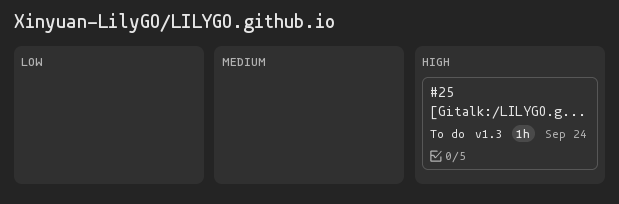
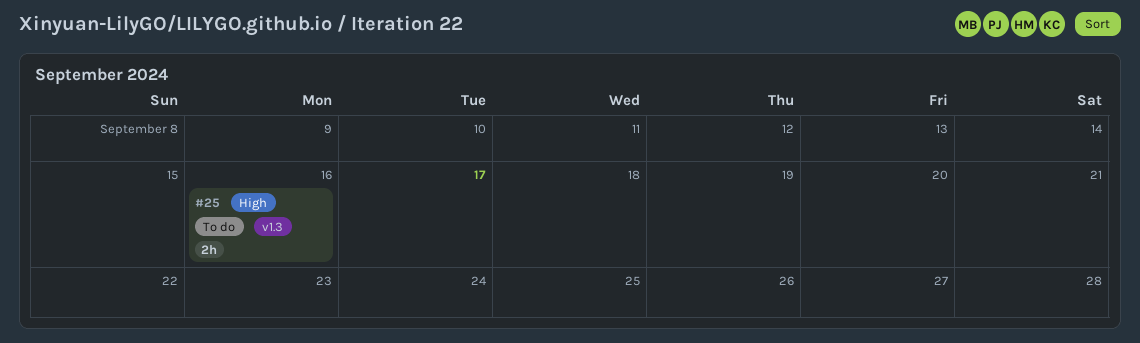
#25, estimate: 1h -> 2h
#25, due: Sep 24 -> Sep 16

